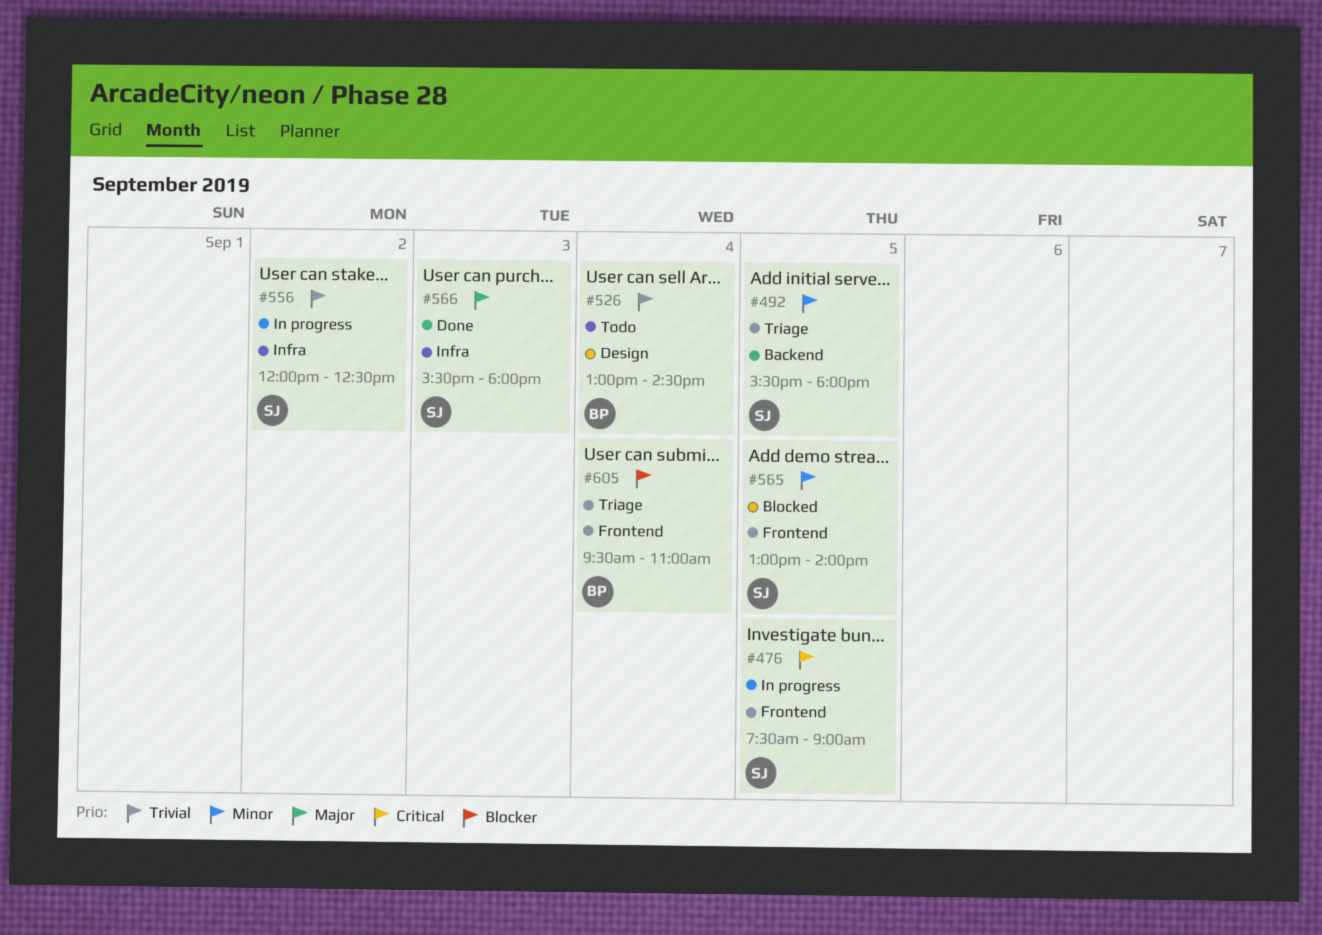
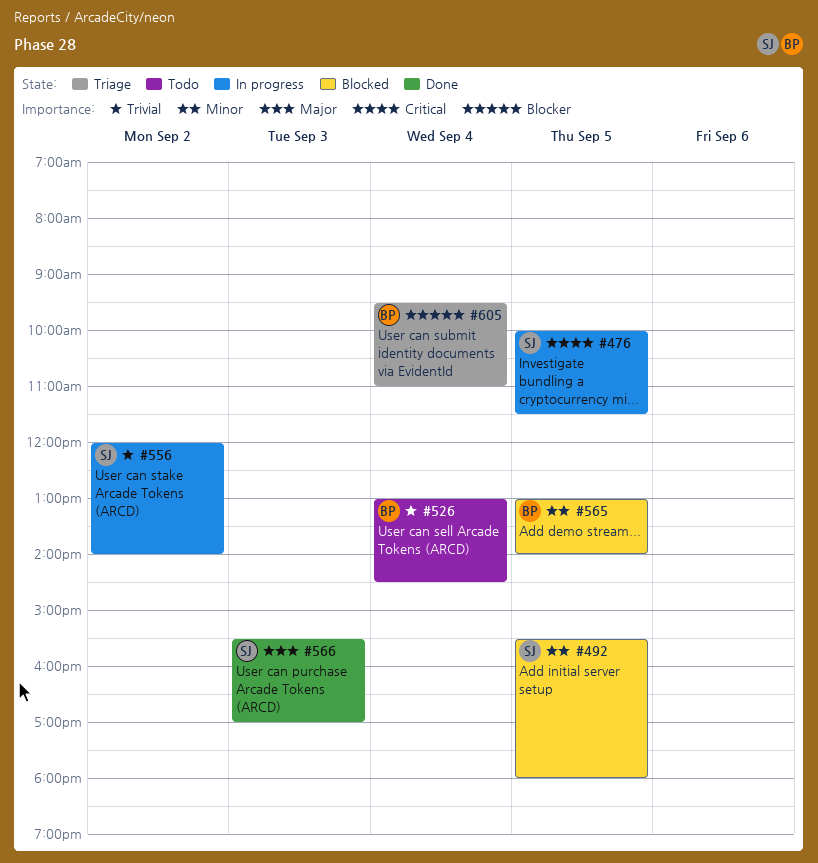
#476, begins: 07:30 -> 10:00
#476, ends: 09:00 -> 11:30
#492, status: Triage -> Blocked
#556, ends: 12:30 -> 14:00
#565, owner: SJ -> BP
#566, ends: 18:00 -> 17:00

